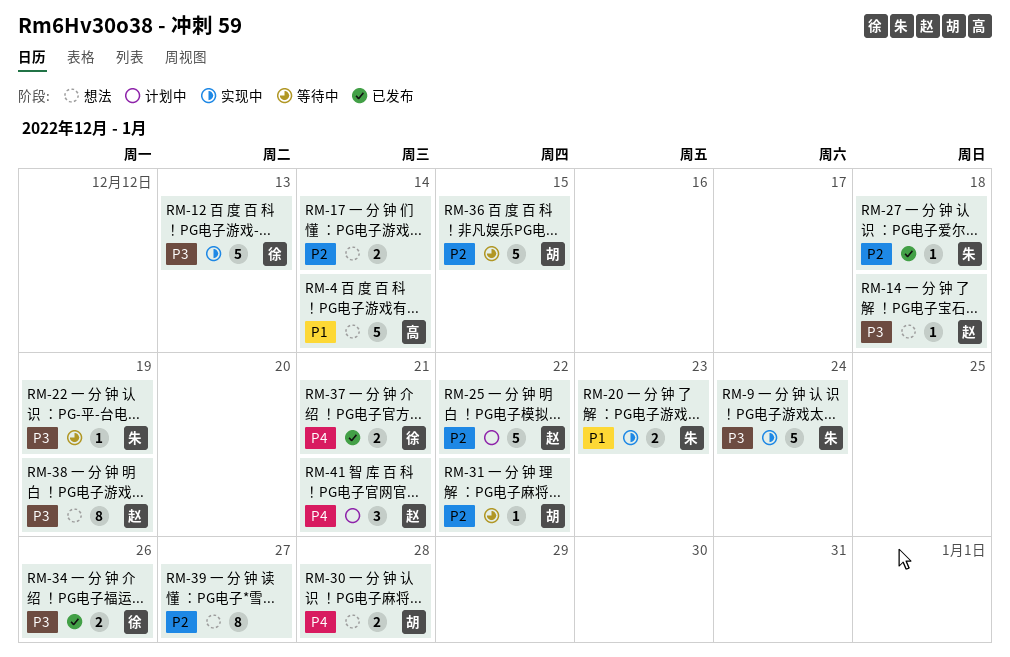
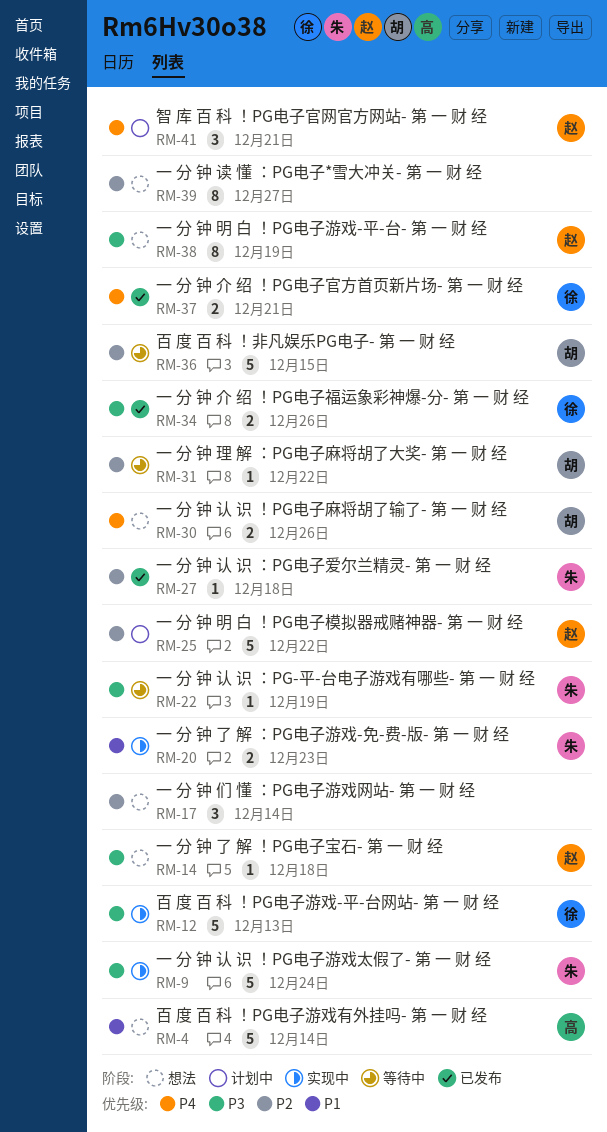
RM-17, estimate: 2 -> 3
RM-30, due: Dec 28 -> Dec 26

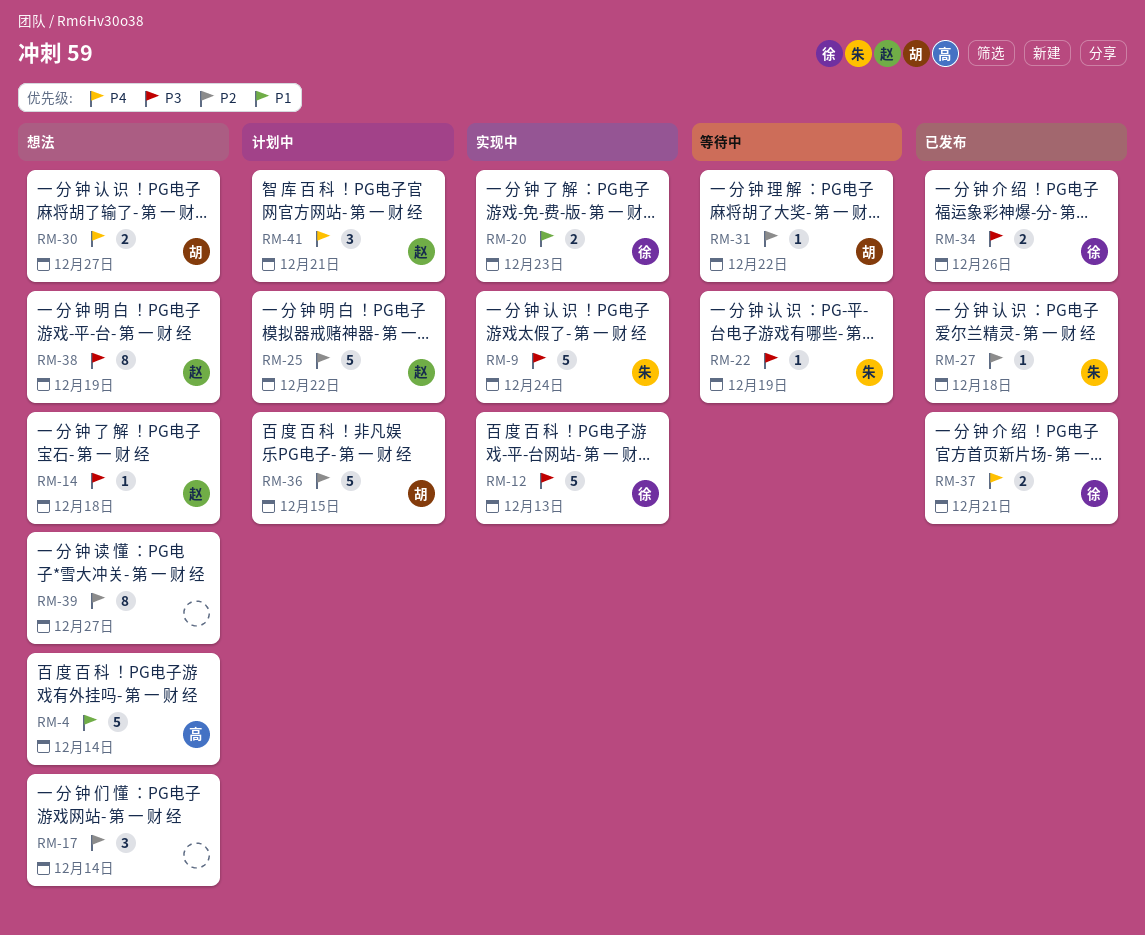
RM-20, owner: 朱 -> 徐
RM-30, due: Dec 26 -> Dec 27
RM-36, status: 等待中 -> 计划中

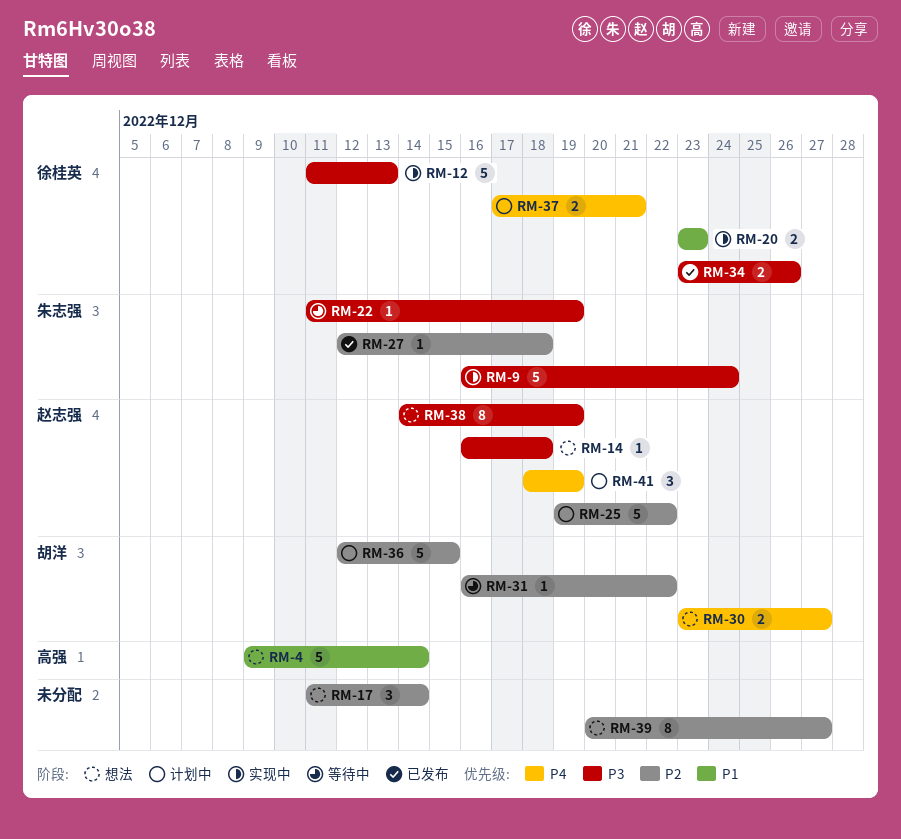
RM-37, status: 已发布 -> 计划中
RM-41, due: Dec 21 -> Dec 19

